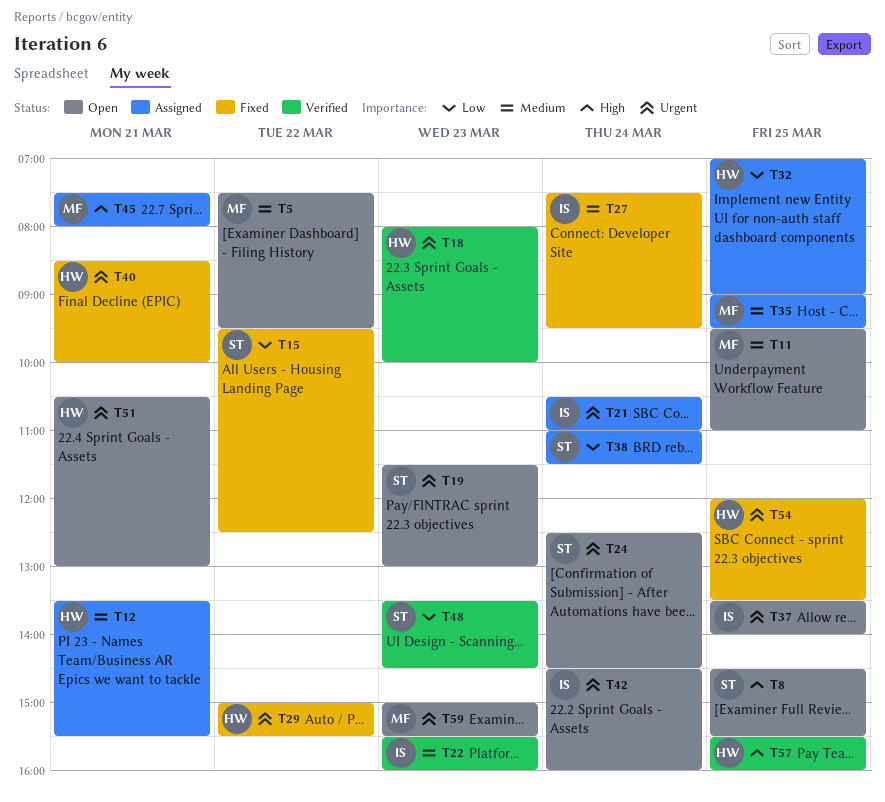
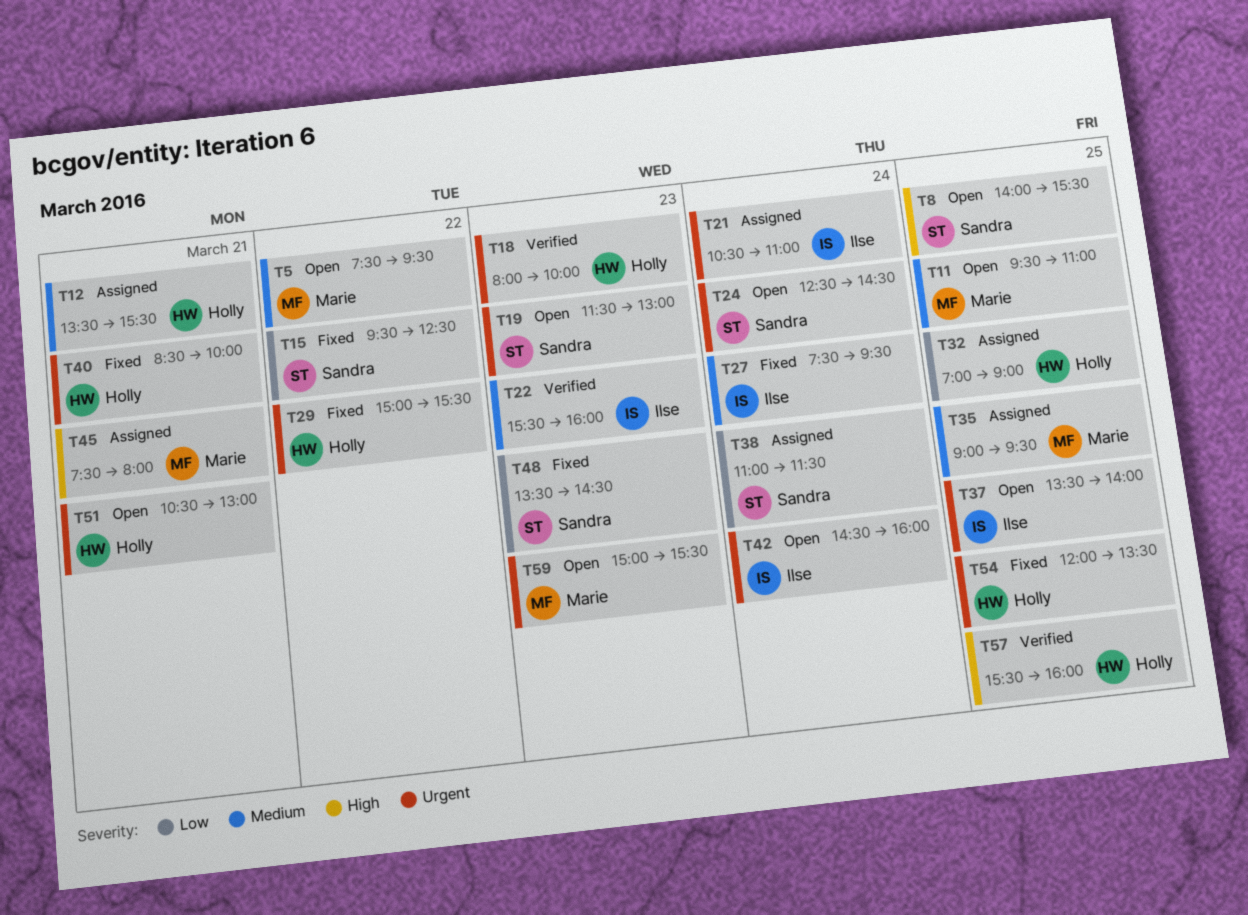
T8, begins: 14:30 -> 14:00
T48, status: Verified -> Fixed

